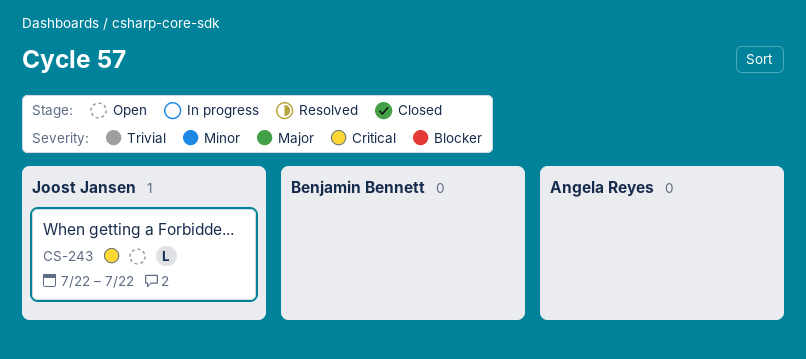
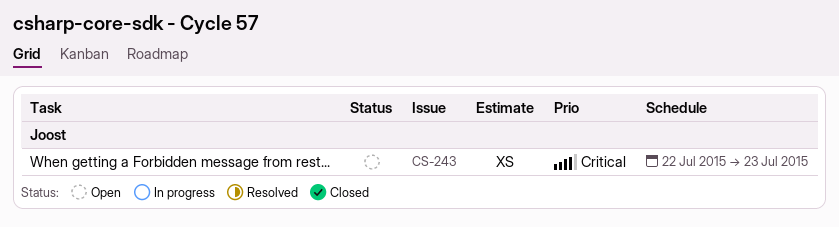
CS-243, estimate: L -> XS
CS-243, due: Jul 22 -> Jul 23

